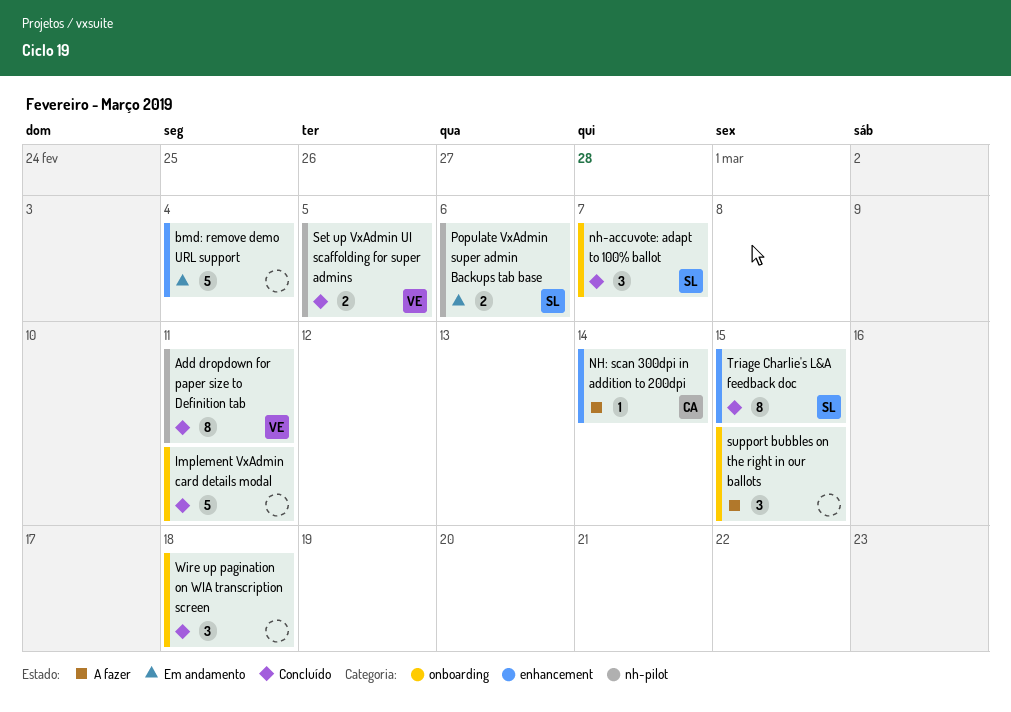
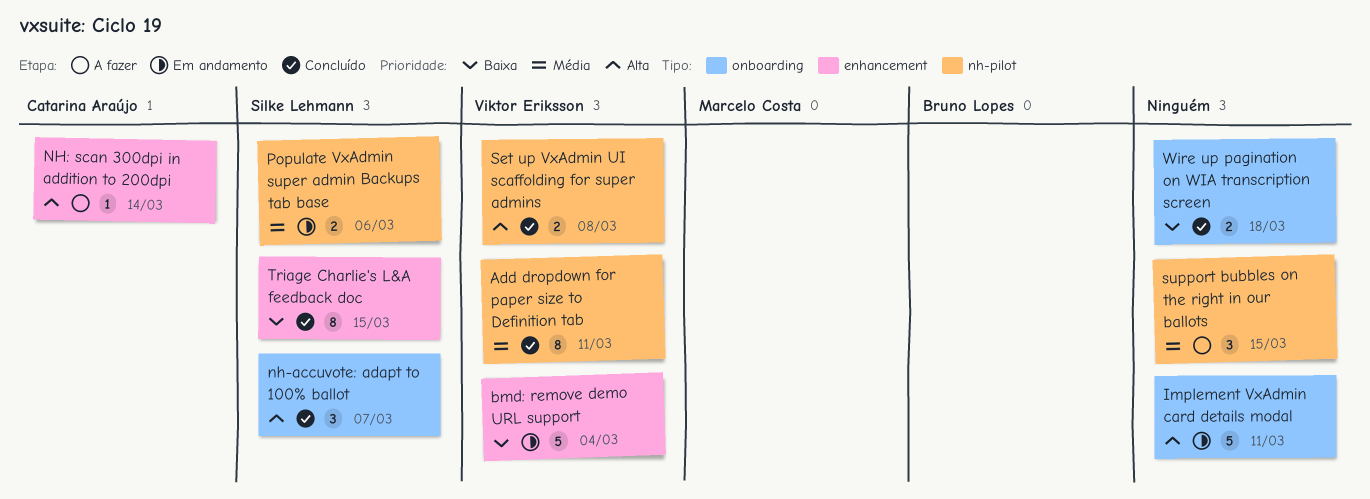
bmd: remove demo URL support, owner: none -> Viktor Eriksson
Implement VxAdmin card details modal, status: Concluído -> Em andamento
Set up VxAdmin UI scaffolding for super admins, due: Mar 5 -> Mar 8
support bubbles on the right in our ballots, label: onboarding -> nh-pilot
Wire up pagination on WIA transcription screen, estimate: 3 -> 2

